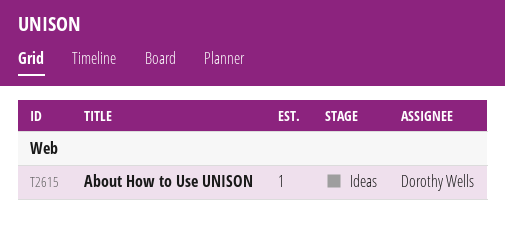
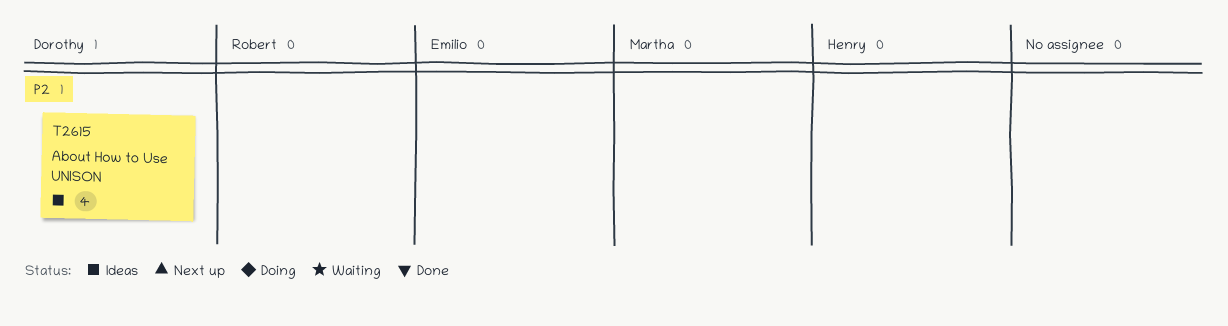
T2615, estimate: 1 -> 4

